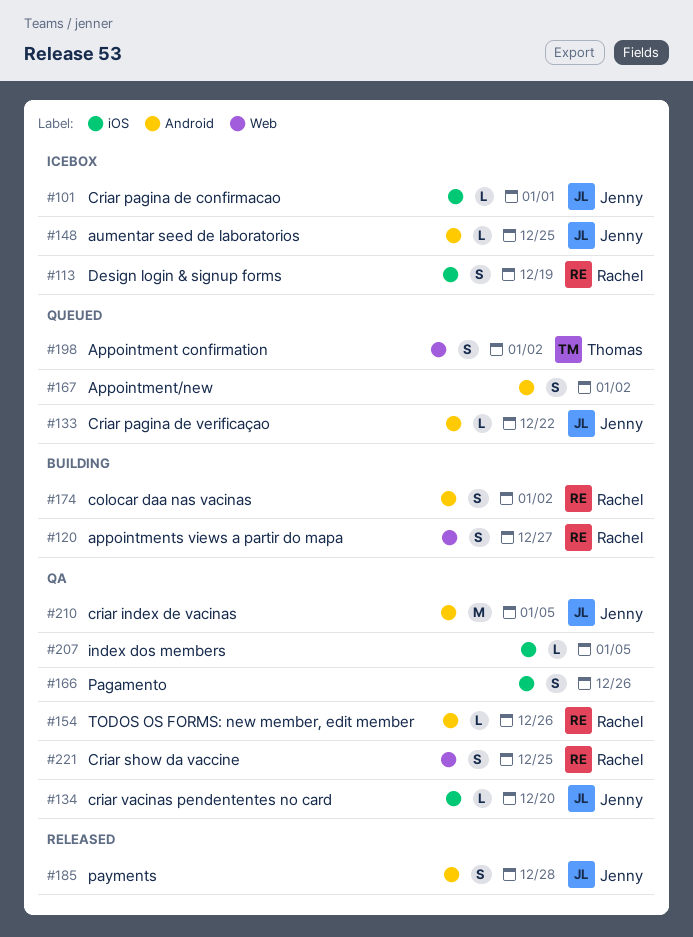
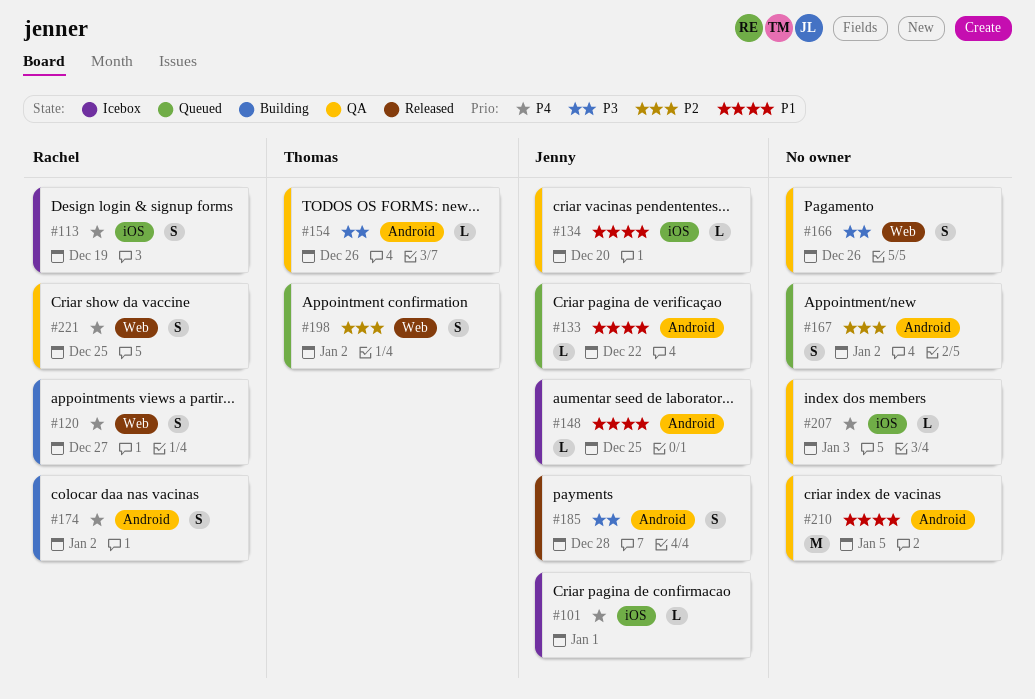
#154, owner: Rachel -> Thomas
#166, label: iOS -> Web
#207, due: Jan 5 -> Jan 3
#210, owner: Jenny -> none

